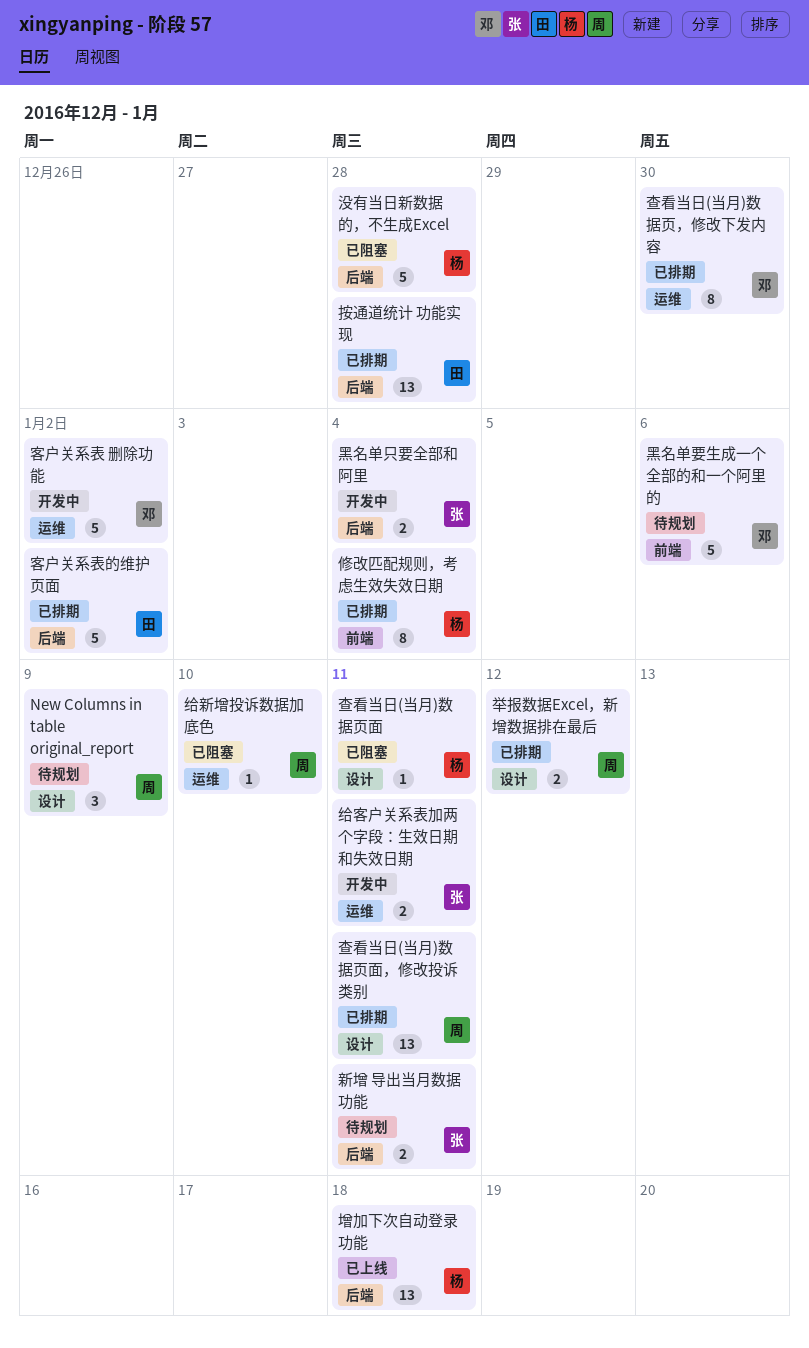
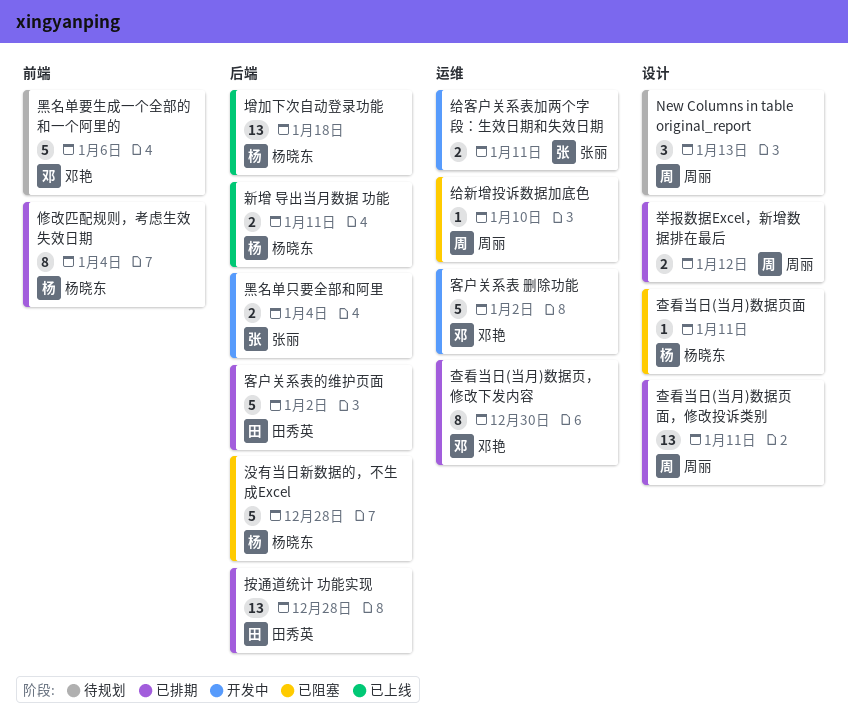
New Columns in table original_report, due: Jan 9 -> Jan 13
新增 导出当月数据 功能, status: 待规划 -> 已上线
新增 导出当月数据 功能, owner: 张丽 -> 杨晓东

